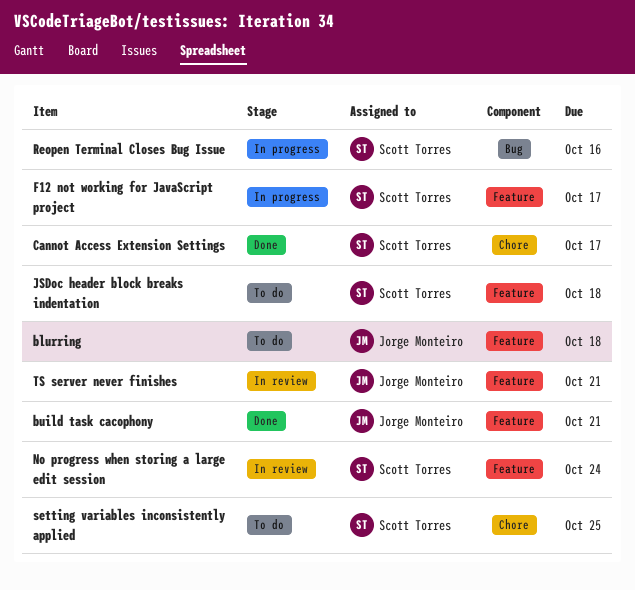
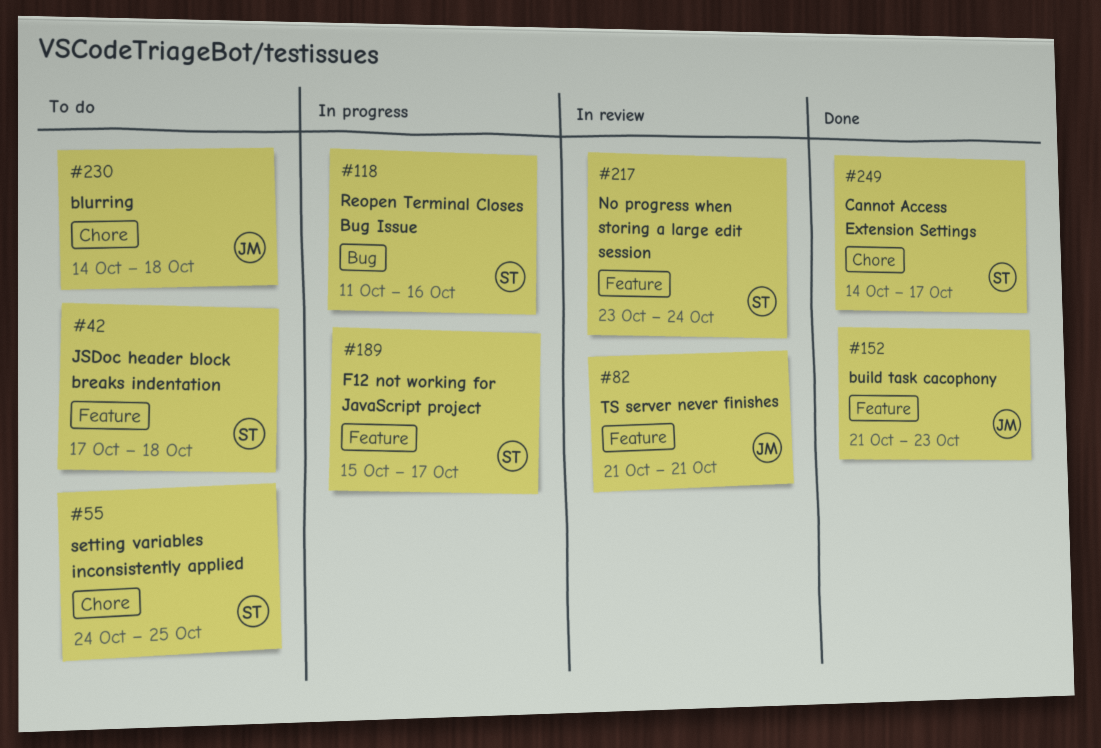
blurring, label: Feature -> Chore
build task cacophony, due: Oct 21 -> Oct 23

